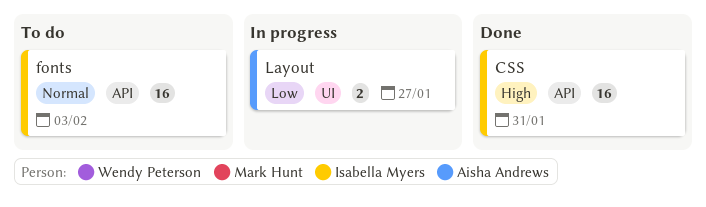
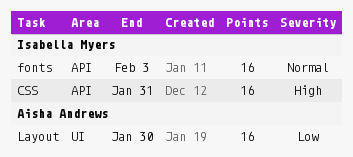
Layout, estimate: 2 -> 16
Layout, due: Jan 27 -> Jan 30

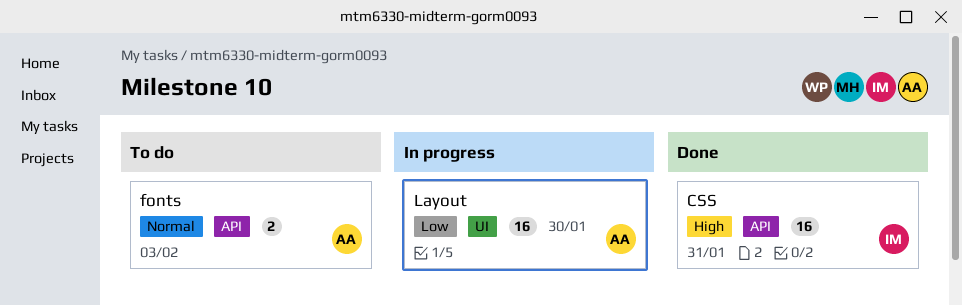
fonts, owner: Isabella Myers -> Aisha Andrews
fonts, estimate: 16 -> 2

